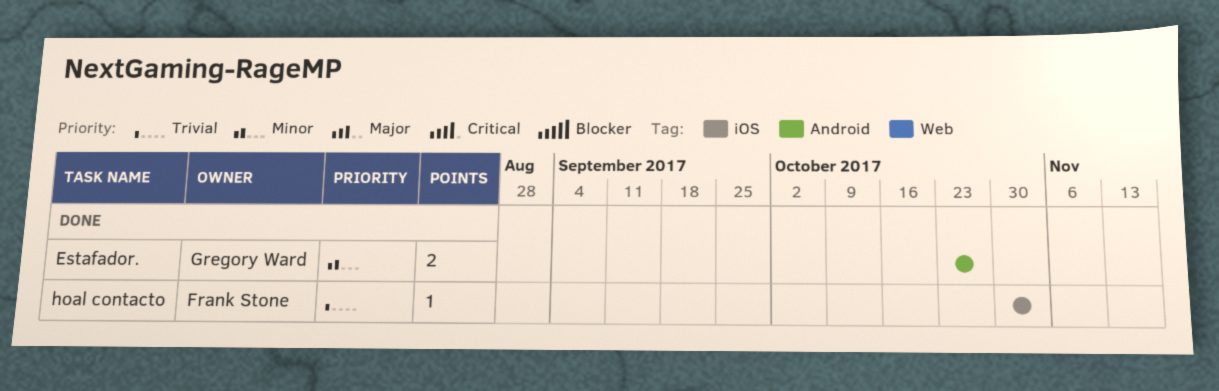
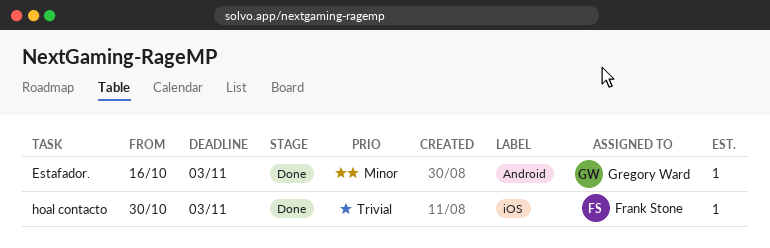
Estafador., estimate: 2 -> 1
Estafador., start: Oct 23 -> Oct 16
Estafador., due: Oct 27 -> Nov 3

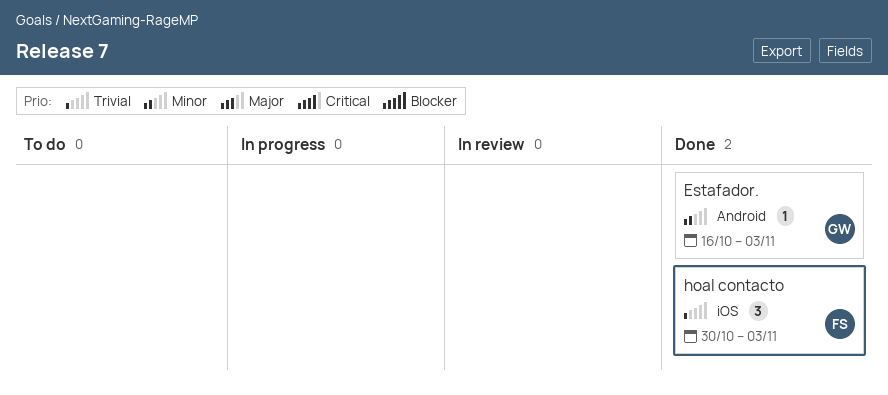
hoal contacto, estimate: 1 -> 3

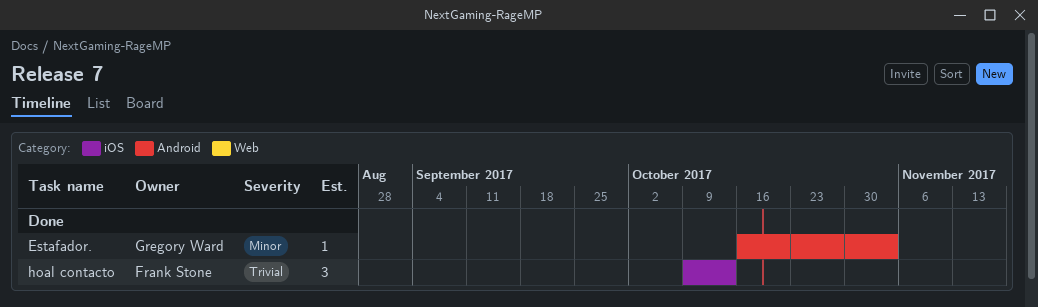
hoal contacto, start: Oct 30 -> Oct 9
hoal contacto, due: Nov 3 -> Oct 13

